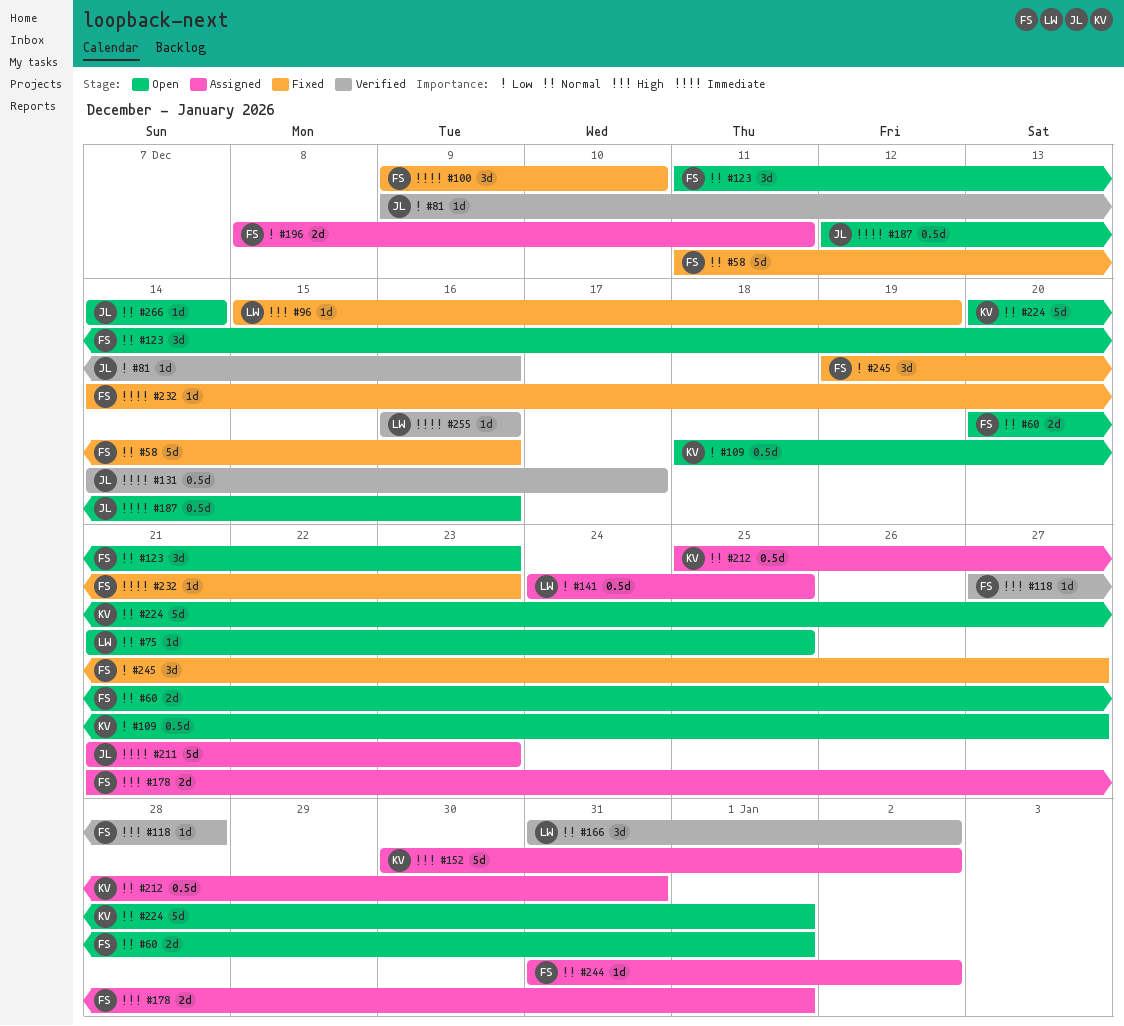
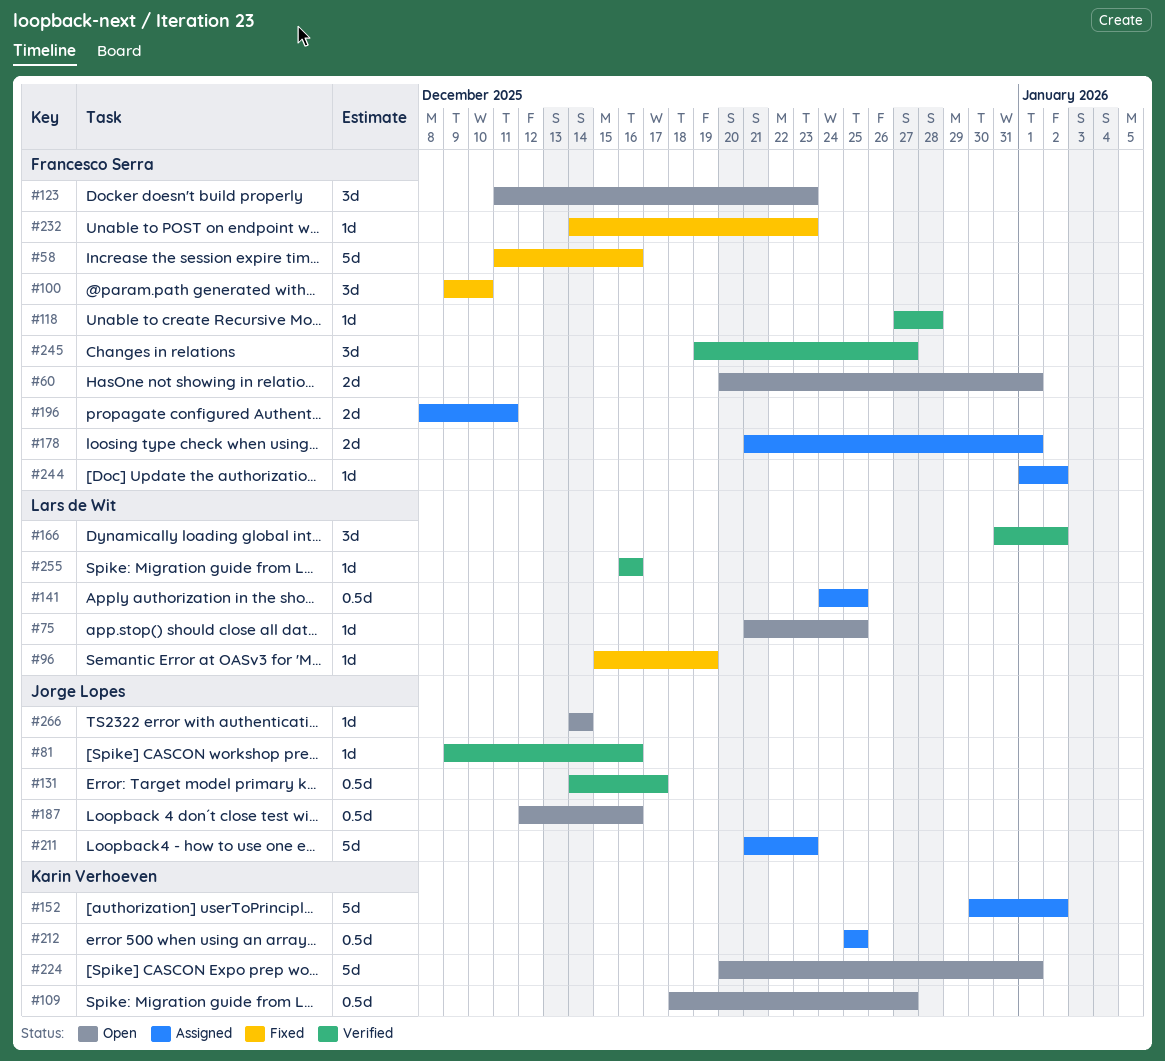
#212, due: Dec 31 -> Dec 25
#244, start: Dec 31 -> Jan 1
#245, status: Fixed -> Verified

